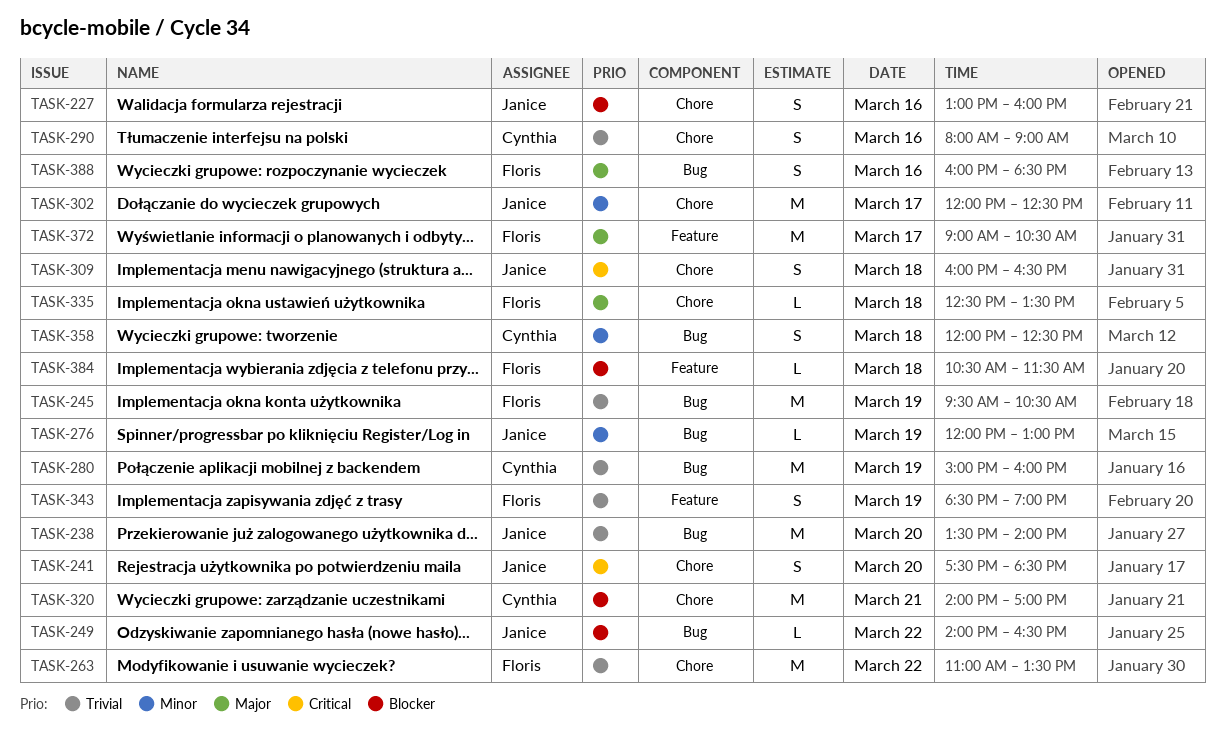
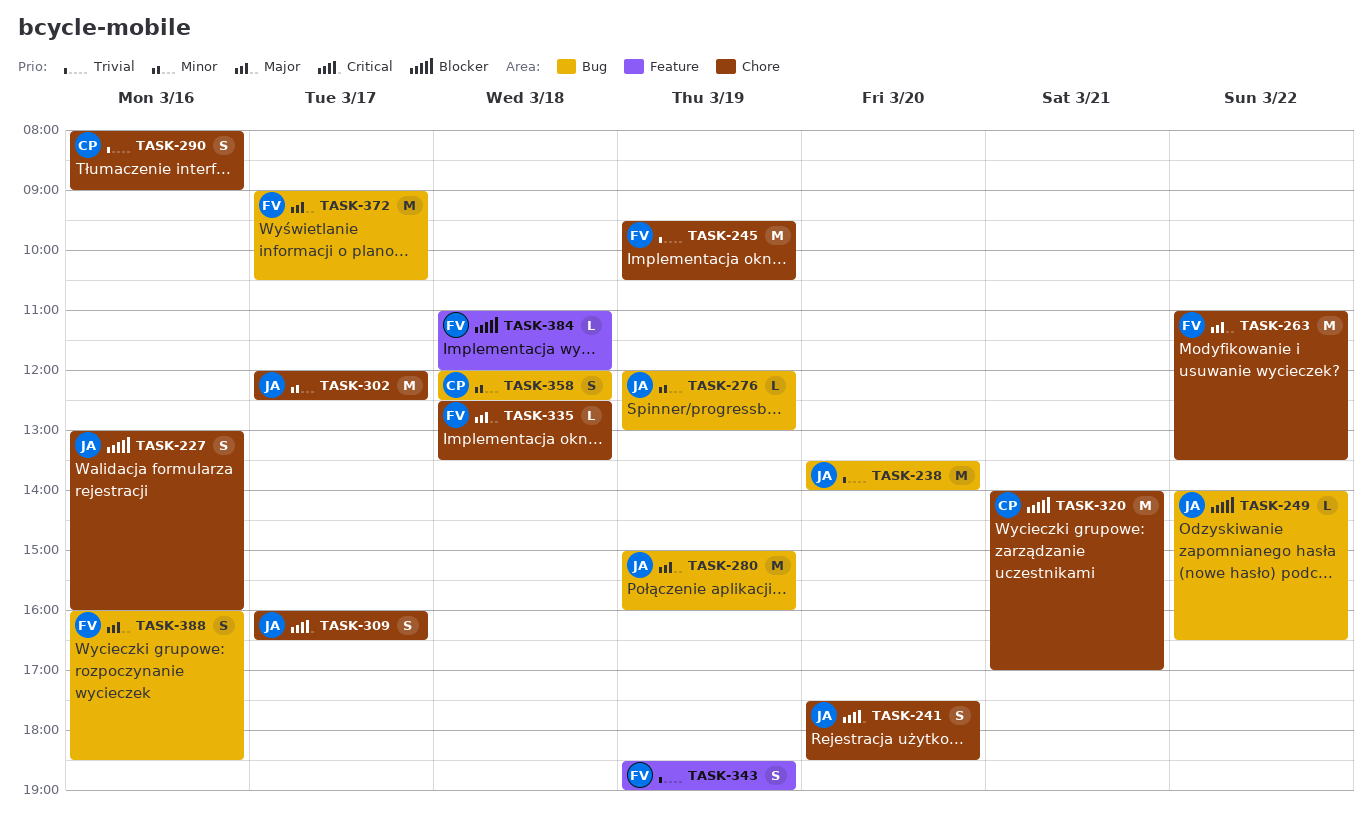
TASK-245, label: Bug -> Chore
TASK-263, priority: Trivial -> Major
TASK-280, owner: Cynthia -> Janice
TASK-280, priority: Trivial -> Major
TASK-309, day: Mar 18 -> Mar 17
TASK-372, label: Feature -> Bug
TASK-384, begins: 10:30 -> 11:00
TASK-384, ends: 11:30 -> 12:00

